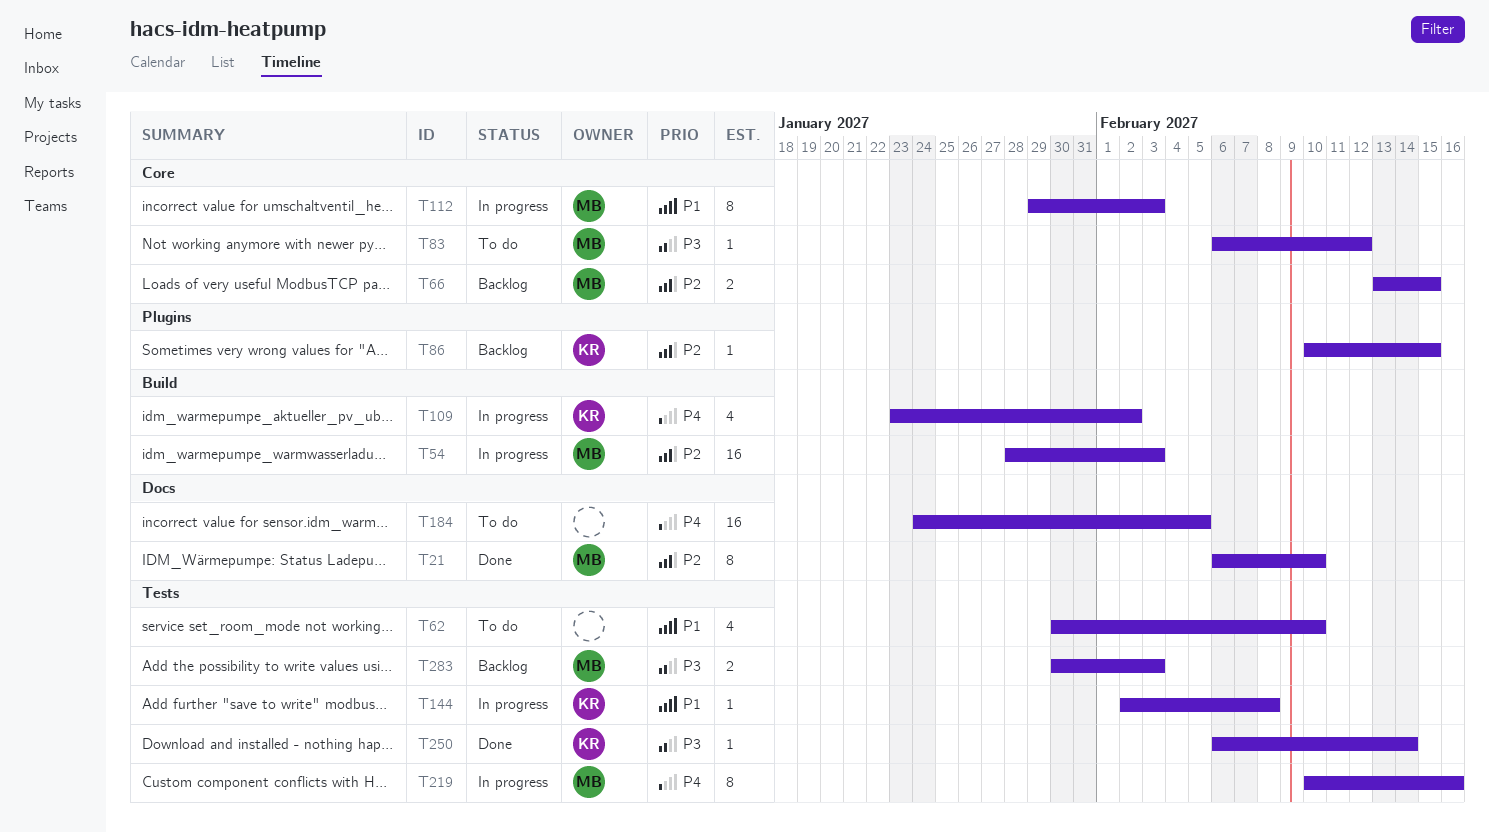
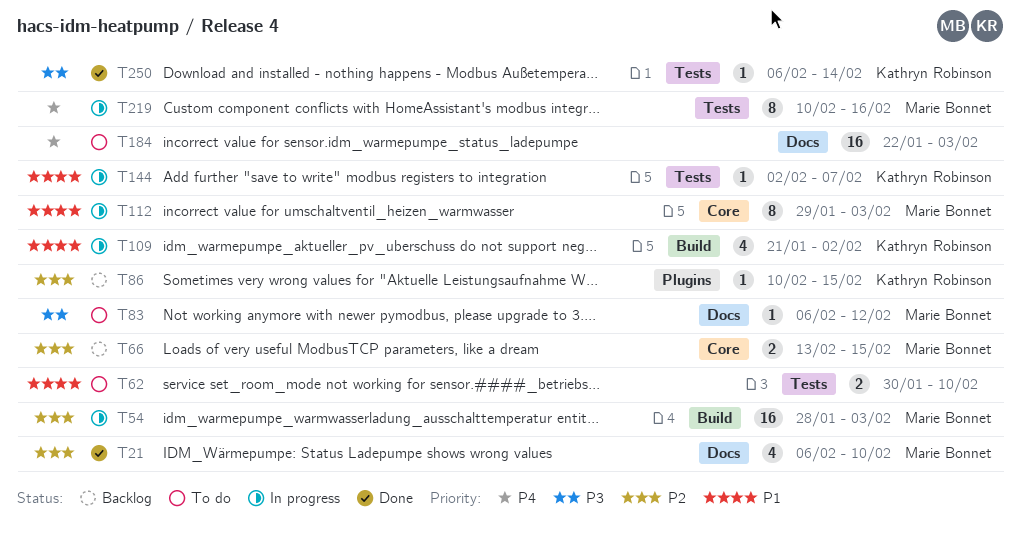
T21, estimate: 8 -> 4
T62, estimate: 4 -> 2
T83, label: Core -> Docs
T109, priority: P4 -> P1
T109, start: Jan 23 -> Jan 21
T144, due: Feb 8 -> Feb 7
T184, start: Jan 24 -> Jan 22
T184, due: Feb 5 -> Feb 3
T283: present -> none

